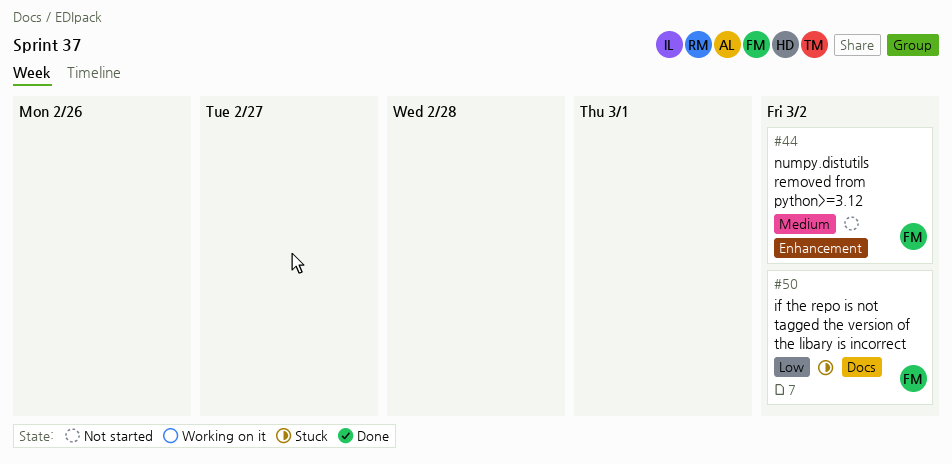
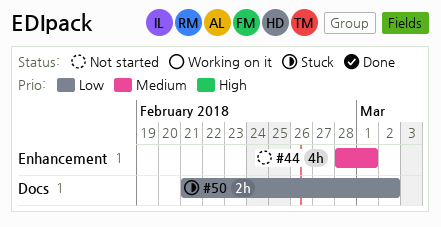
#44, due: Mar 2 -> Mar 1

